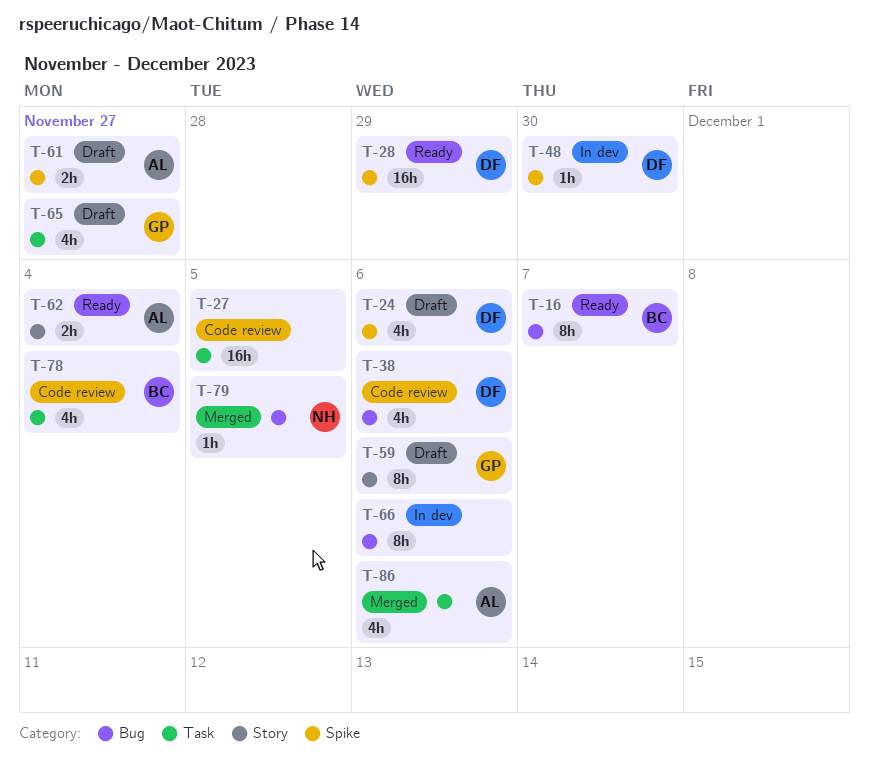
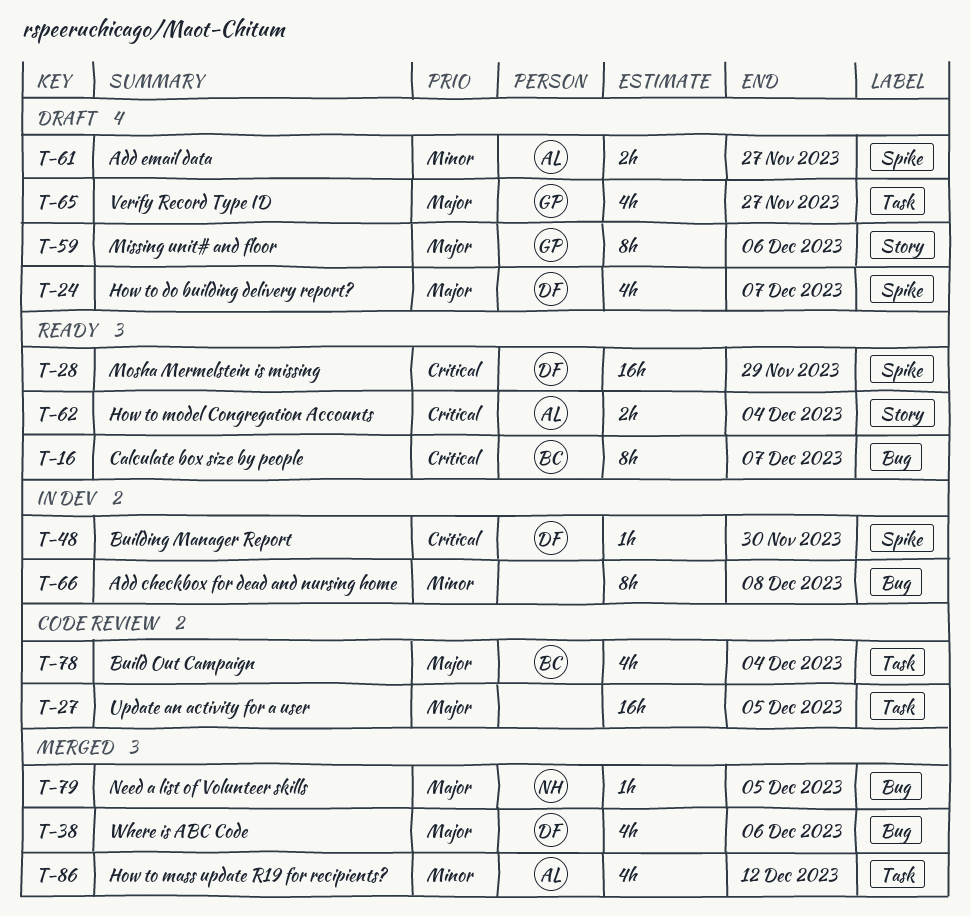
T-24, due: Dec 6 -> Dec 7
T-38, status: Code review -> Merged
T-66, due: Dec 6 -> Dec 8
T-86, due: Dec 6 -> Dec 12

